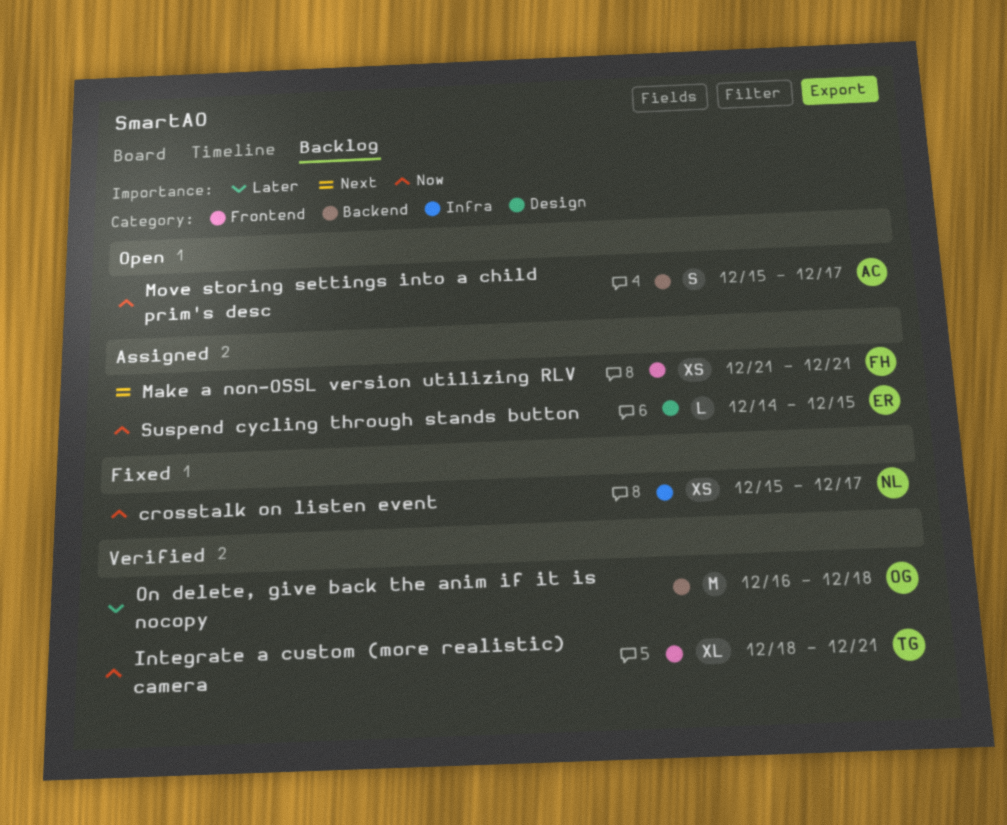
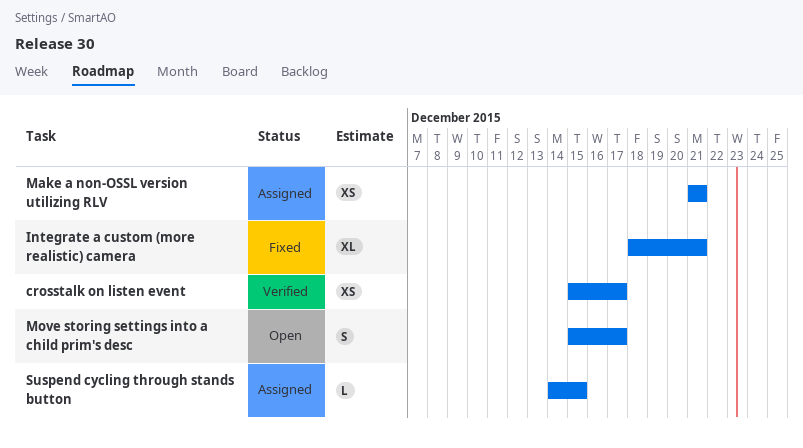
crosstalk on listen event, status: Fixed -> Verified
Integrate a custom (more realistic) camera, status: Verified -> Fixed
On delete, give back the anim if it is nocopy: present -> none

